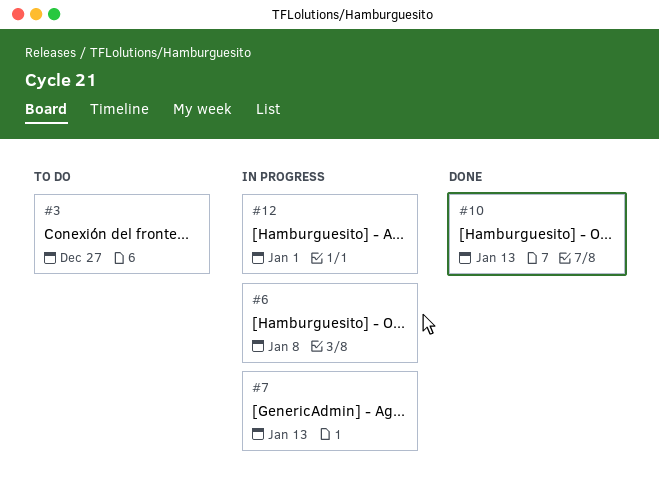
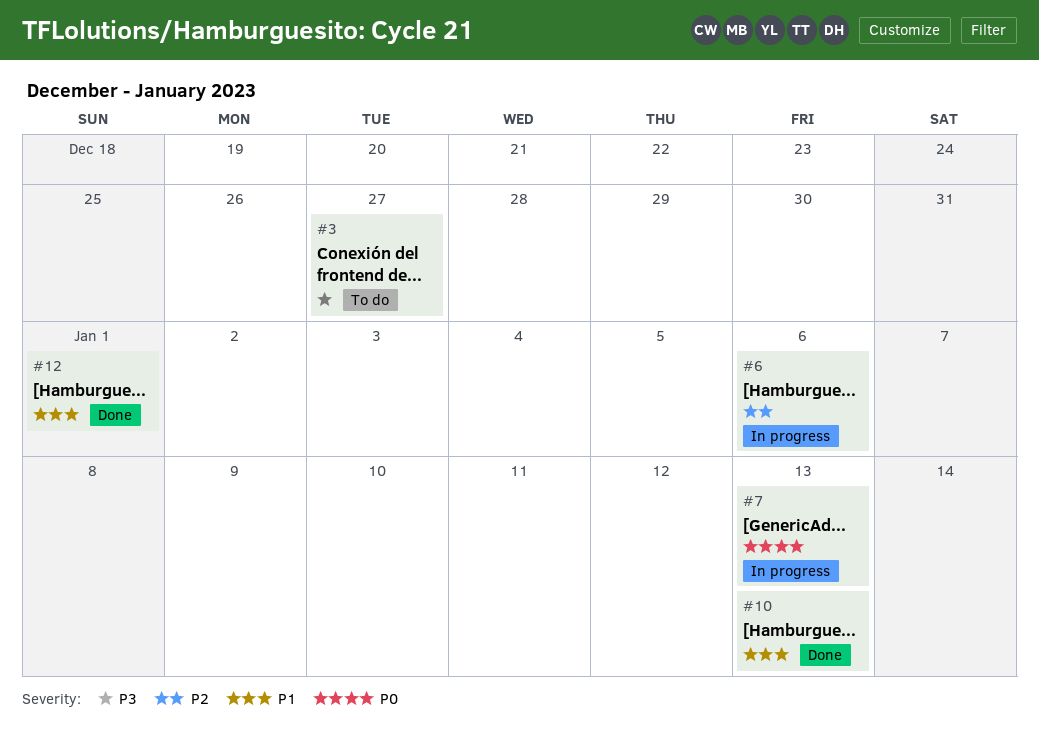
#6, due: Jan 8 -> Jan 6
#12, status: In progress -> Done

